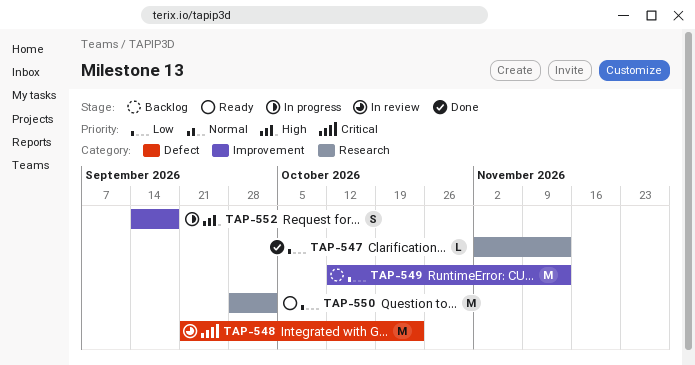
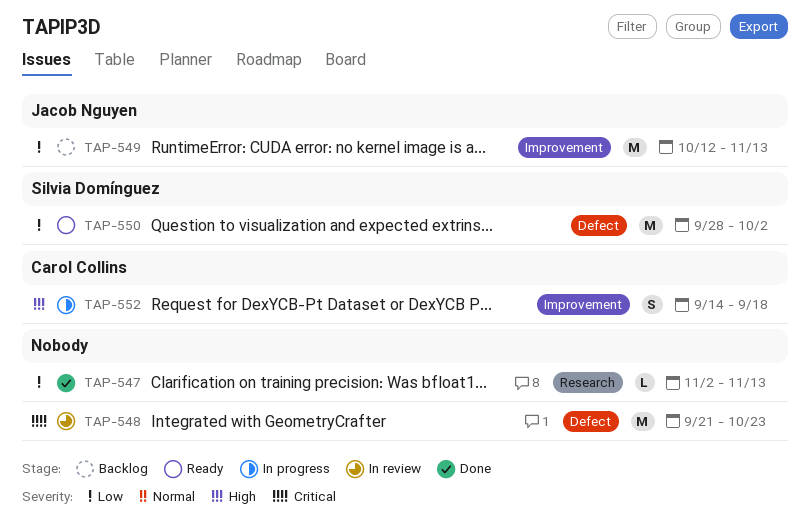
TAP-550, label: Research -> Defect

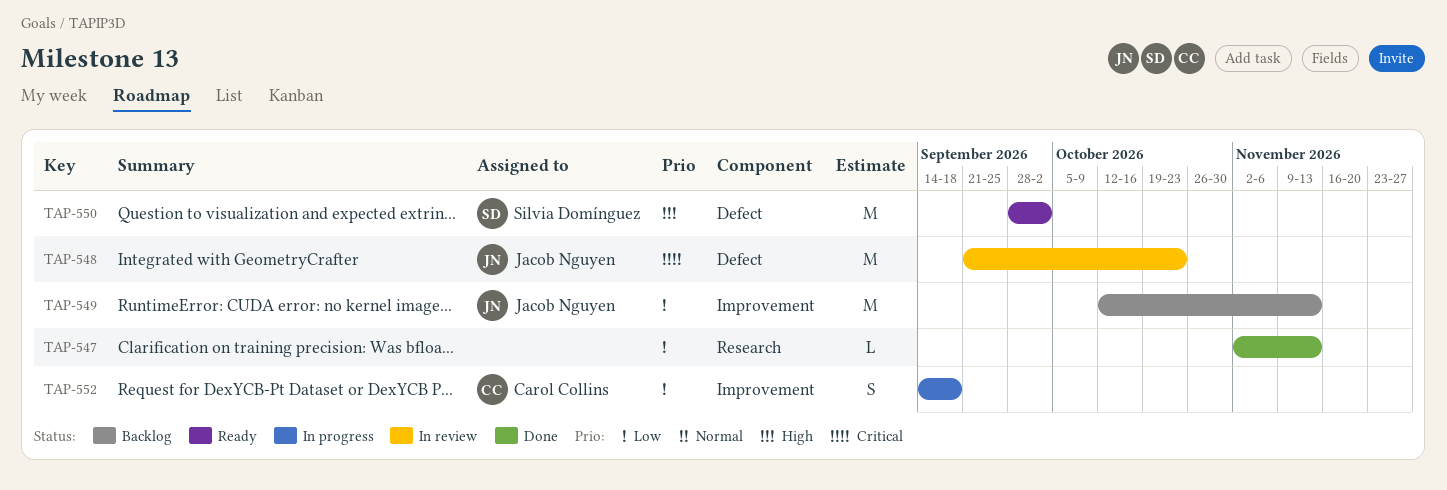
TAP-548, owner: none -> Jacob Nguyen
TAP-550, priority: Low -> High
TAP-552, priority: High -> Low

